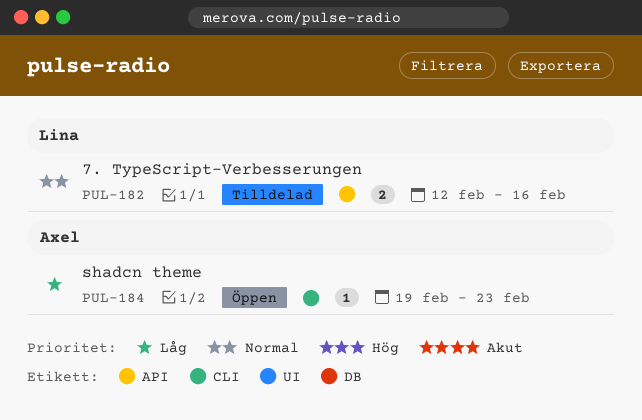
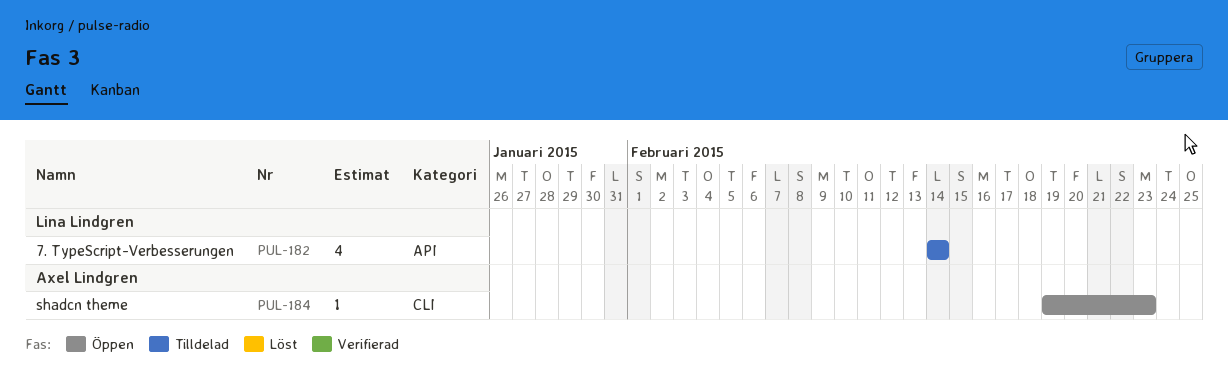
PUL-182, estimate: 2 -> 4
PUL-182, start: Feb 12 -> Feb 14
PUL-182, due: Feb 16 -> Feb 14

